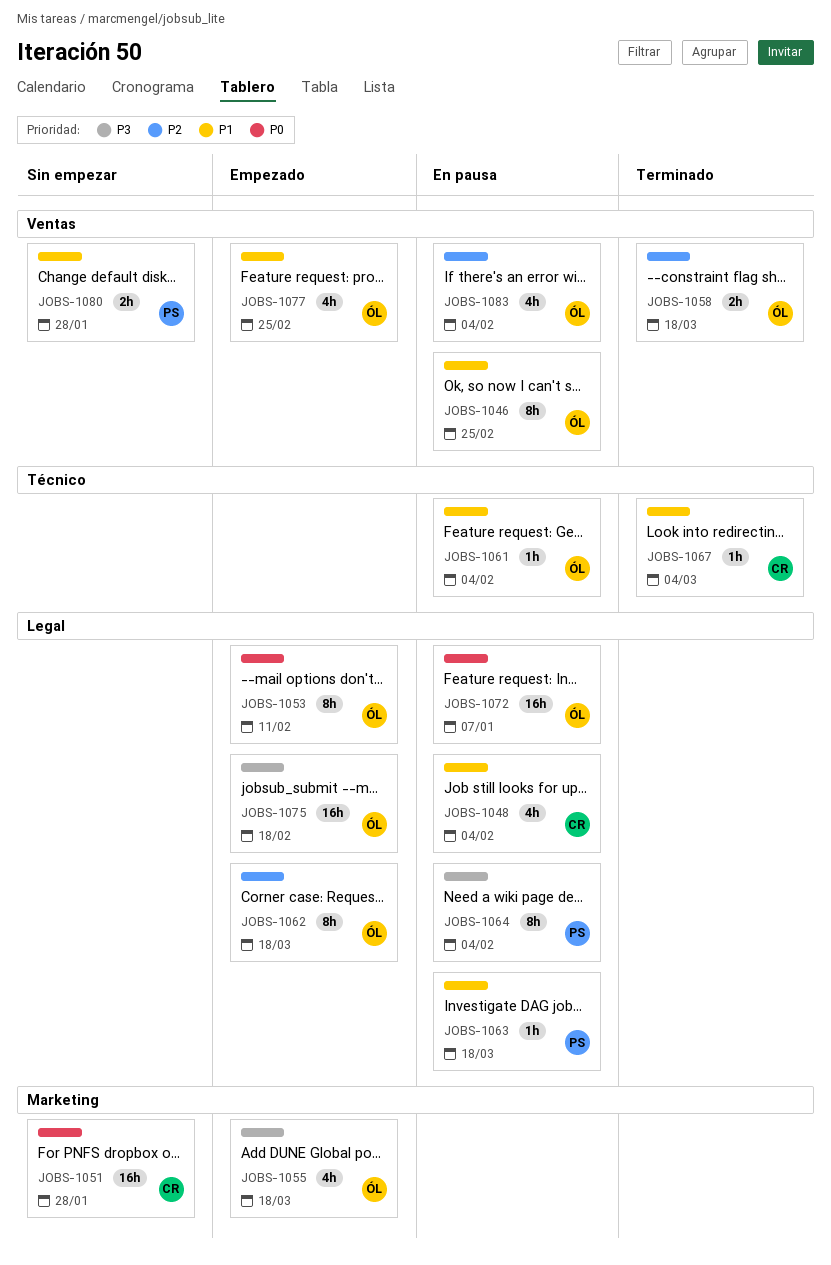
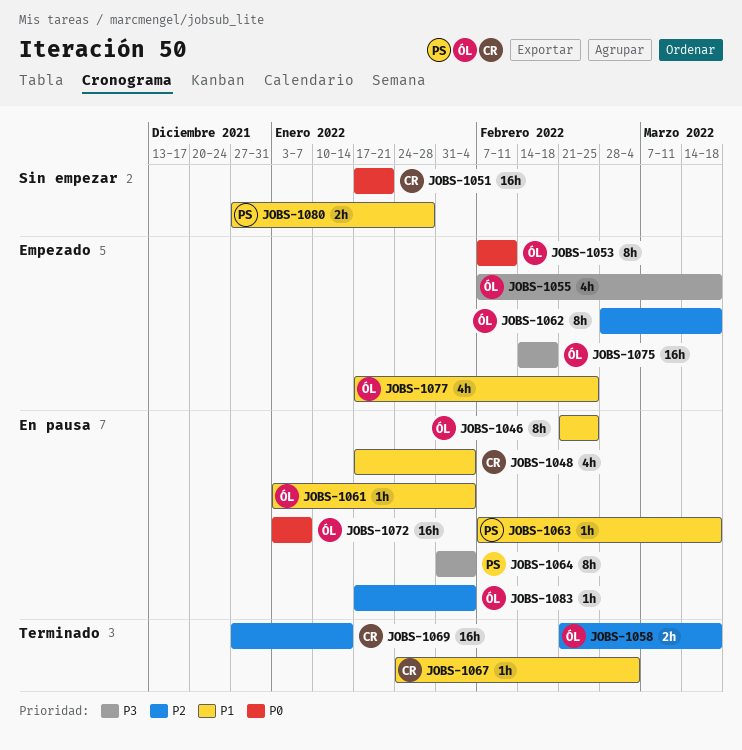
JOBS-1051, due: Jan 28 -> Jan 21
JOBS-1069: none -> present
JOBS-1083, estimate: 4h -> 1h

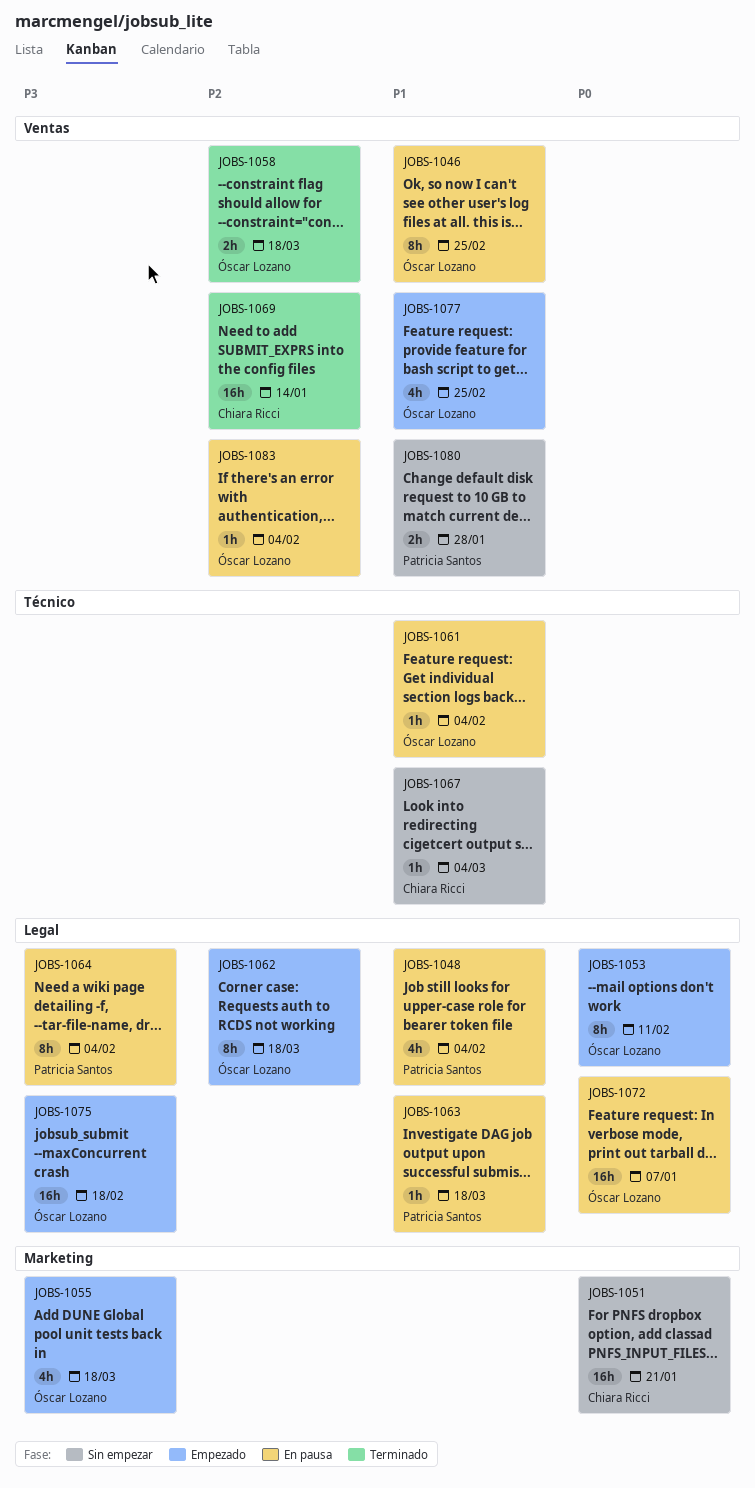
JOBS-1048, owner: Chiara Ricci -> Patricia Santos
JOBS-1067, status: Terminado -> Sin empezar

